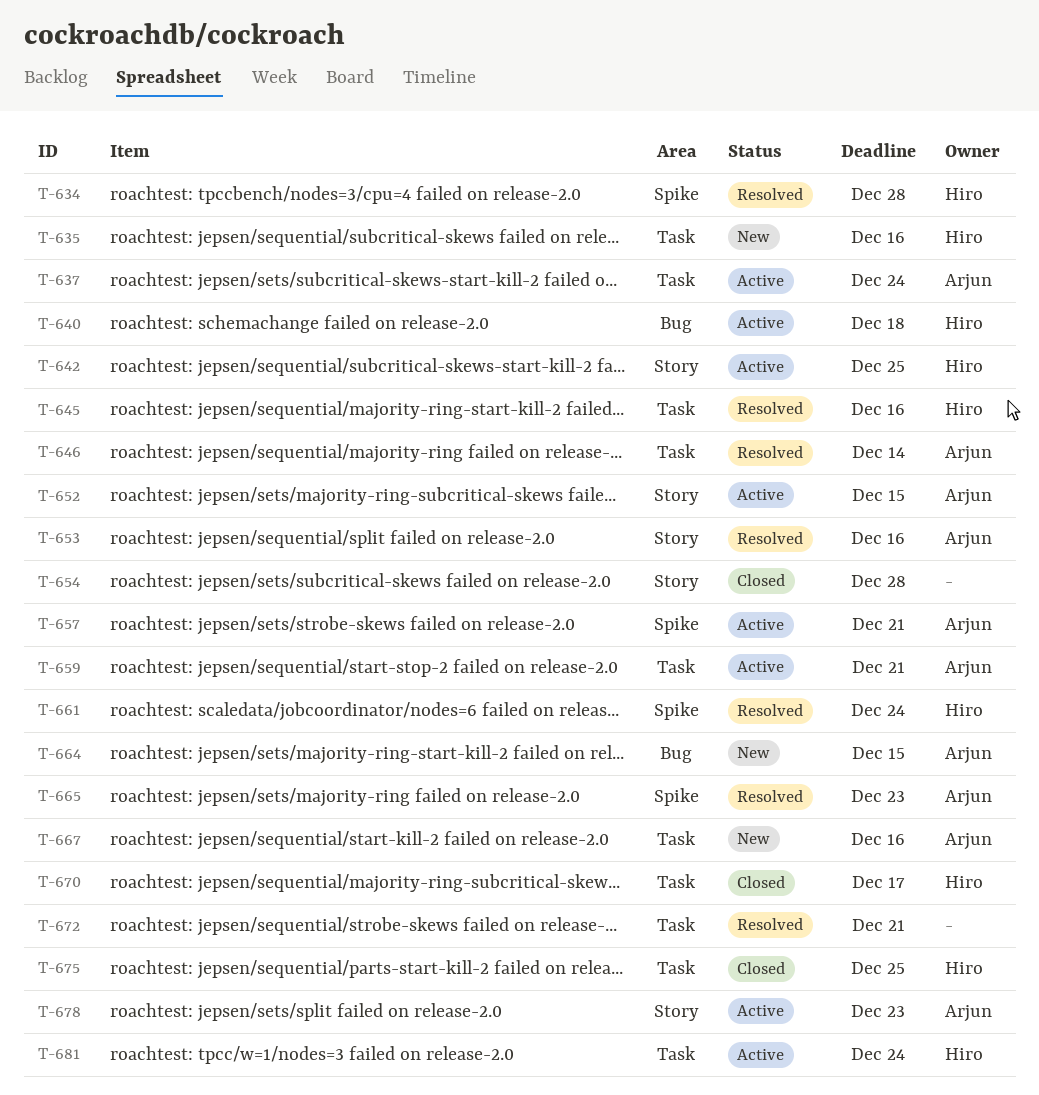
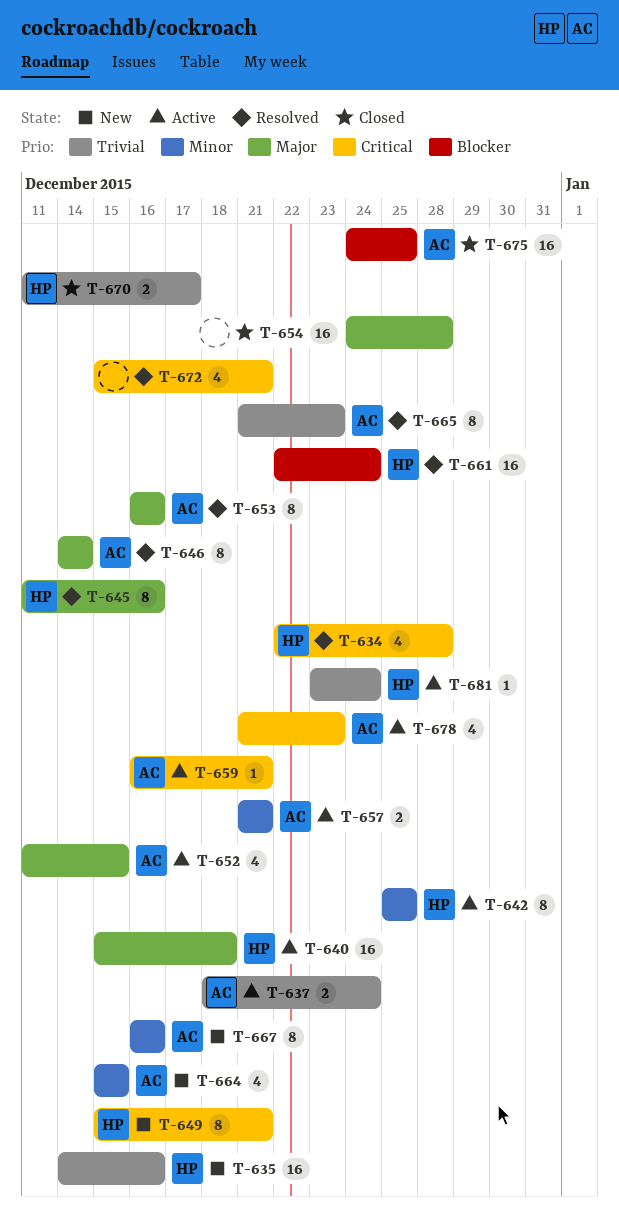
T-649: none -> present
T-675, owner: Hiro -> Arjun

